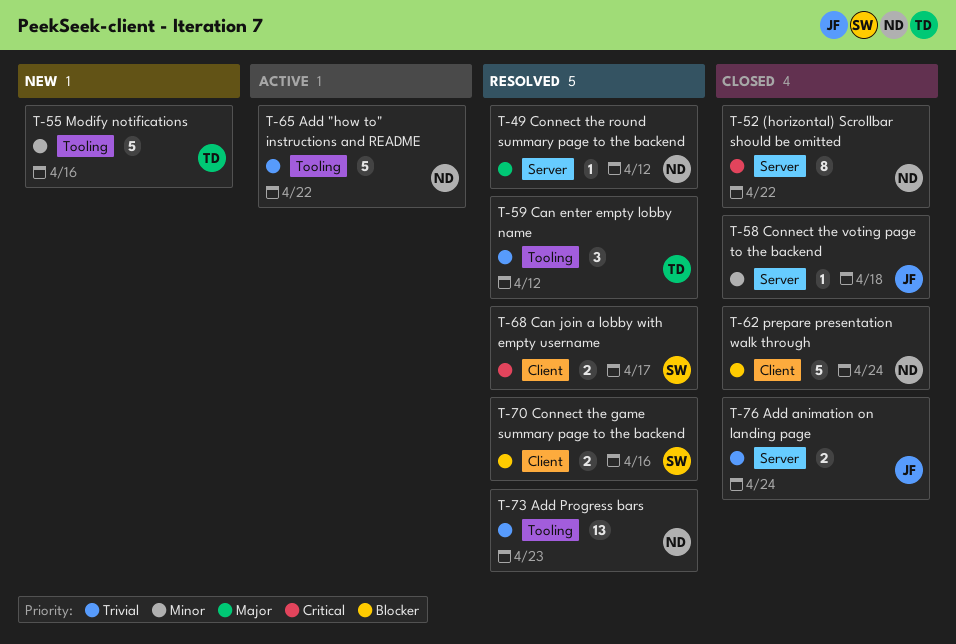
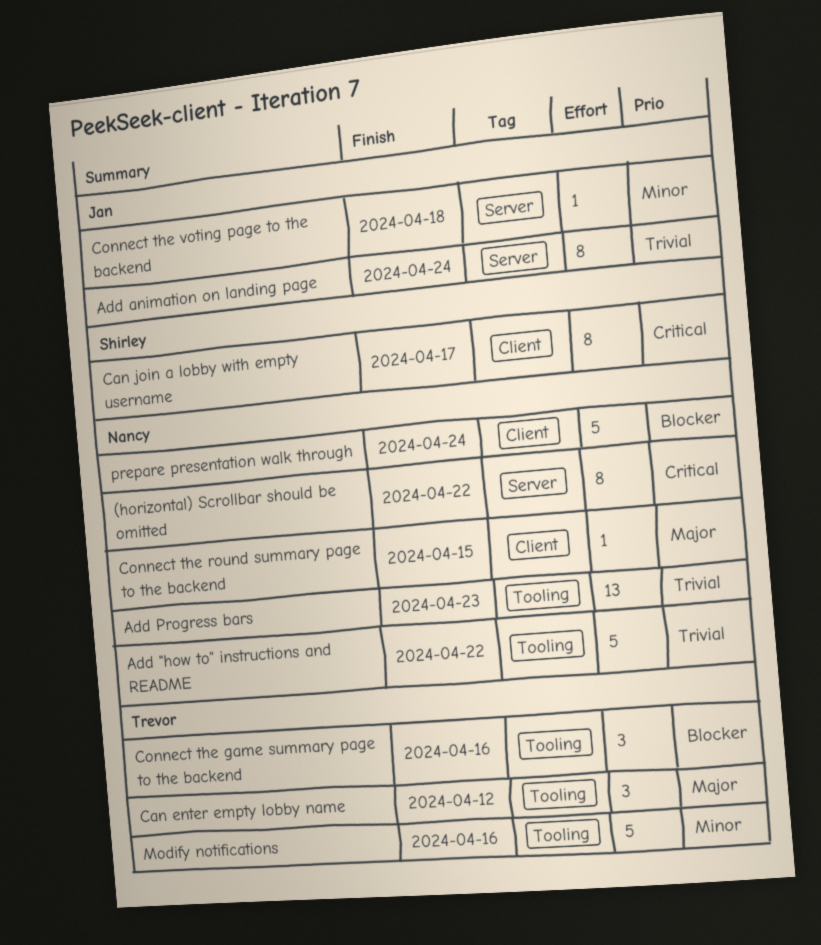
Add animation on landing page, estimate: 2 -> 8
Can enter empty lobby name, priority: Trivial -> Major
Can join a lobby with empty username, estimate: 2 -> 8
Connect the game summary page to the backend, owner: Shirley -> Trevor
Connect the game summary page to the backend, label: Client -> Tooling
Connect the game summary page to the backend, estimate: 2 -> 3
Connect the round summary page to the backend, label: Server -> Client
Connect the round summary page to the backend, due: Apr 12 -> Apr 15

